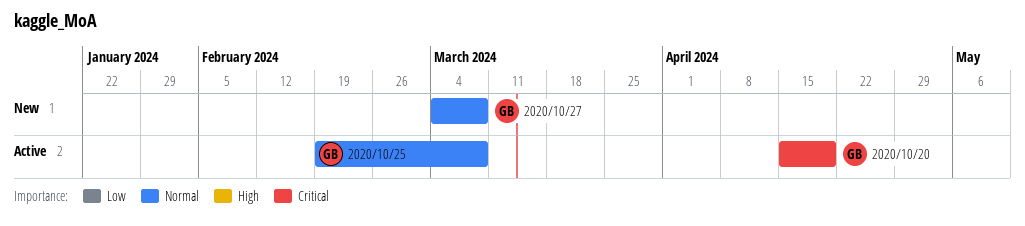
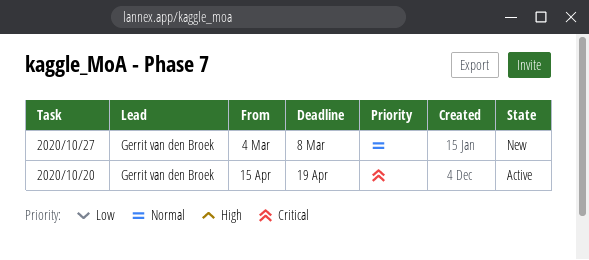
2020/10/25: present -> none

